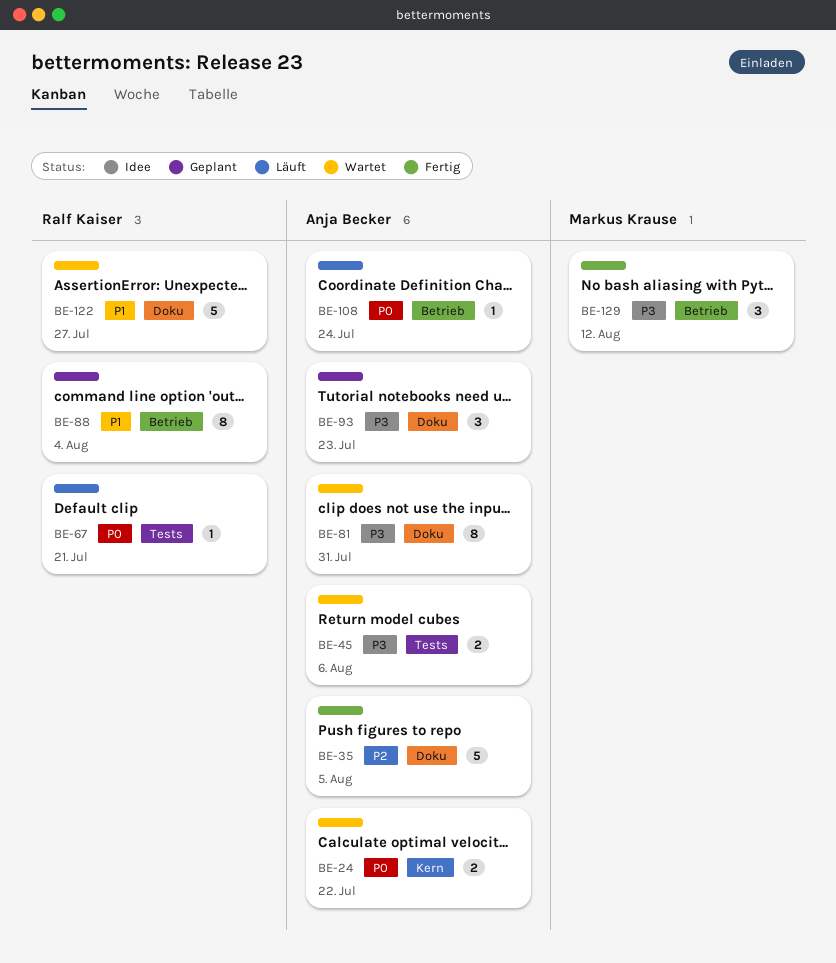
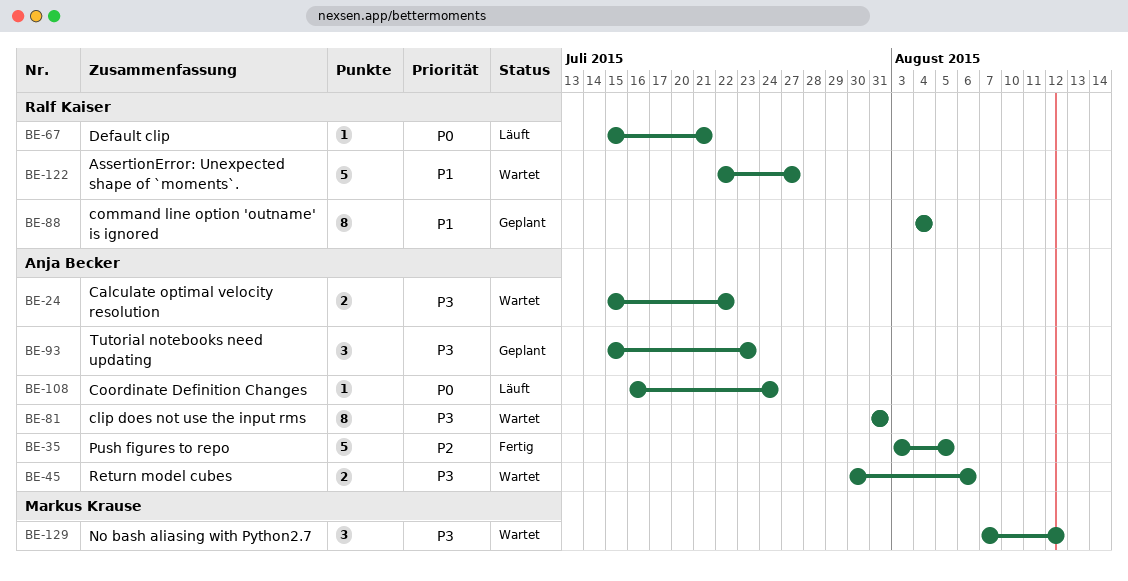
BE-24, priority: P0 -> P3
BE-129, status: Fertig -> Wartet

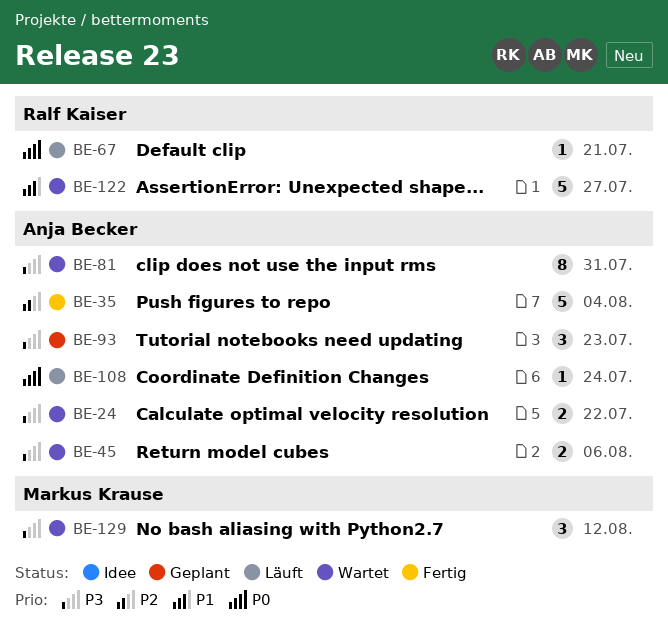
BE-35, due: Aug 5 -> Aug 4
BE-88: present -> none

